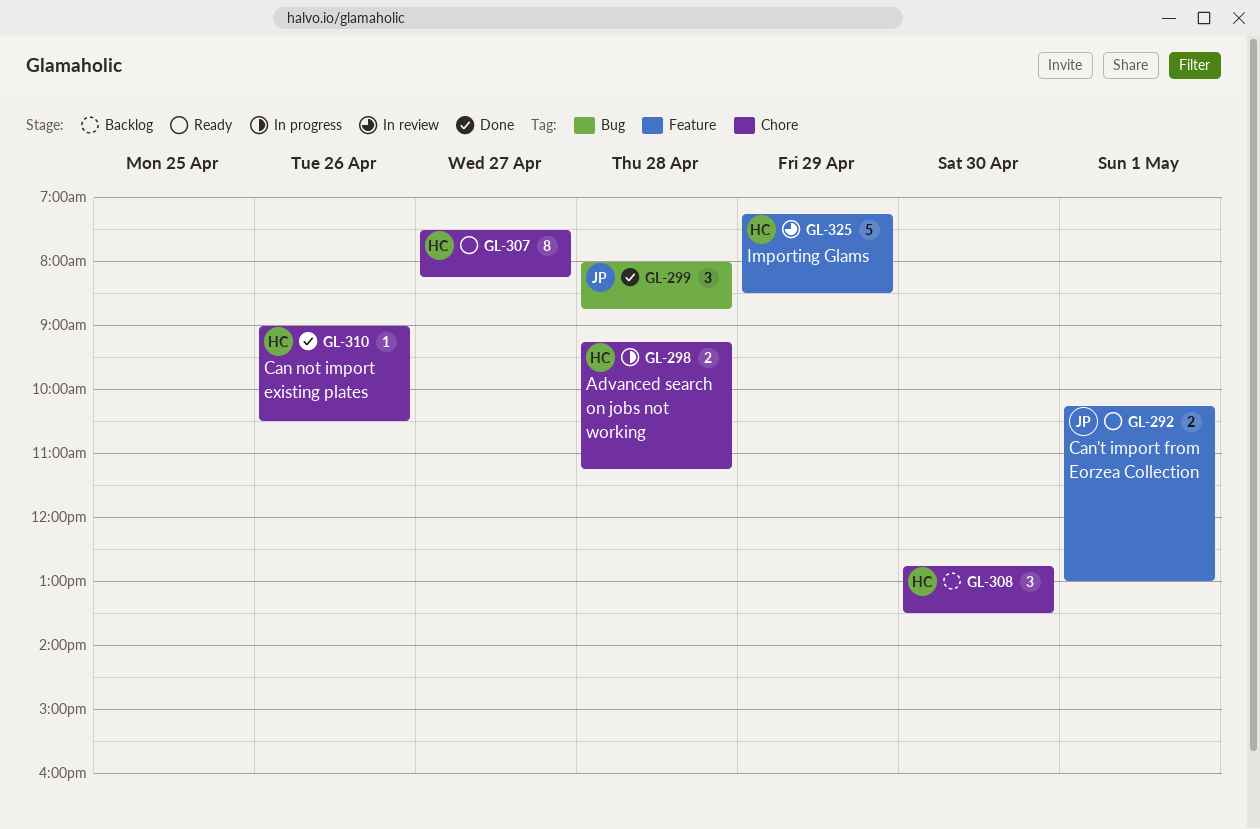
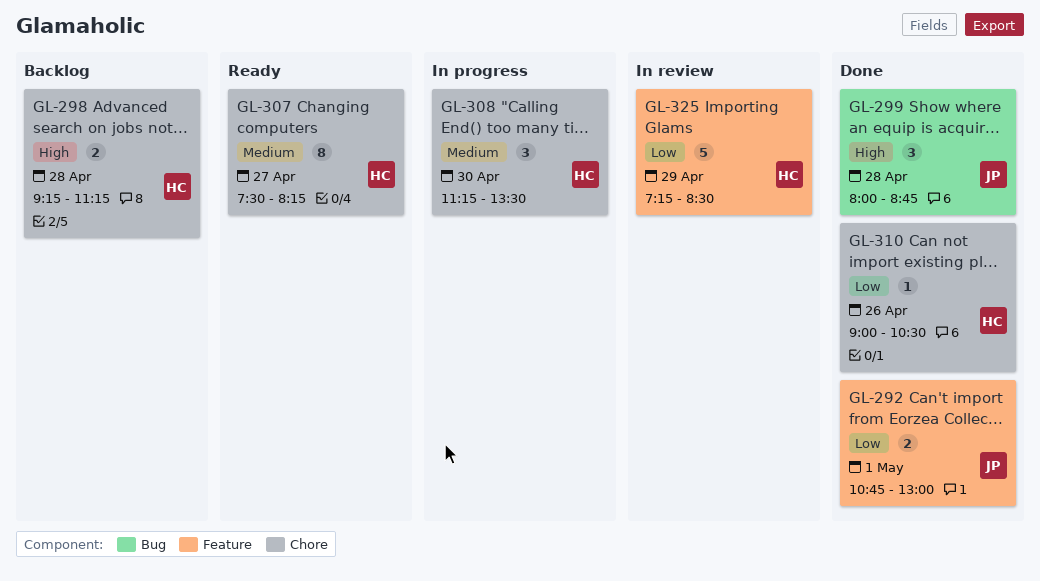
GL-292, status: Ready -> Done
GL-292, begins: 10:15 -> 10:45
GL-298, status: In progress -> Backlog
GL-308, status: Backlog -> In progress
GL-308, begins: 12:45 -> 11:15

